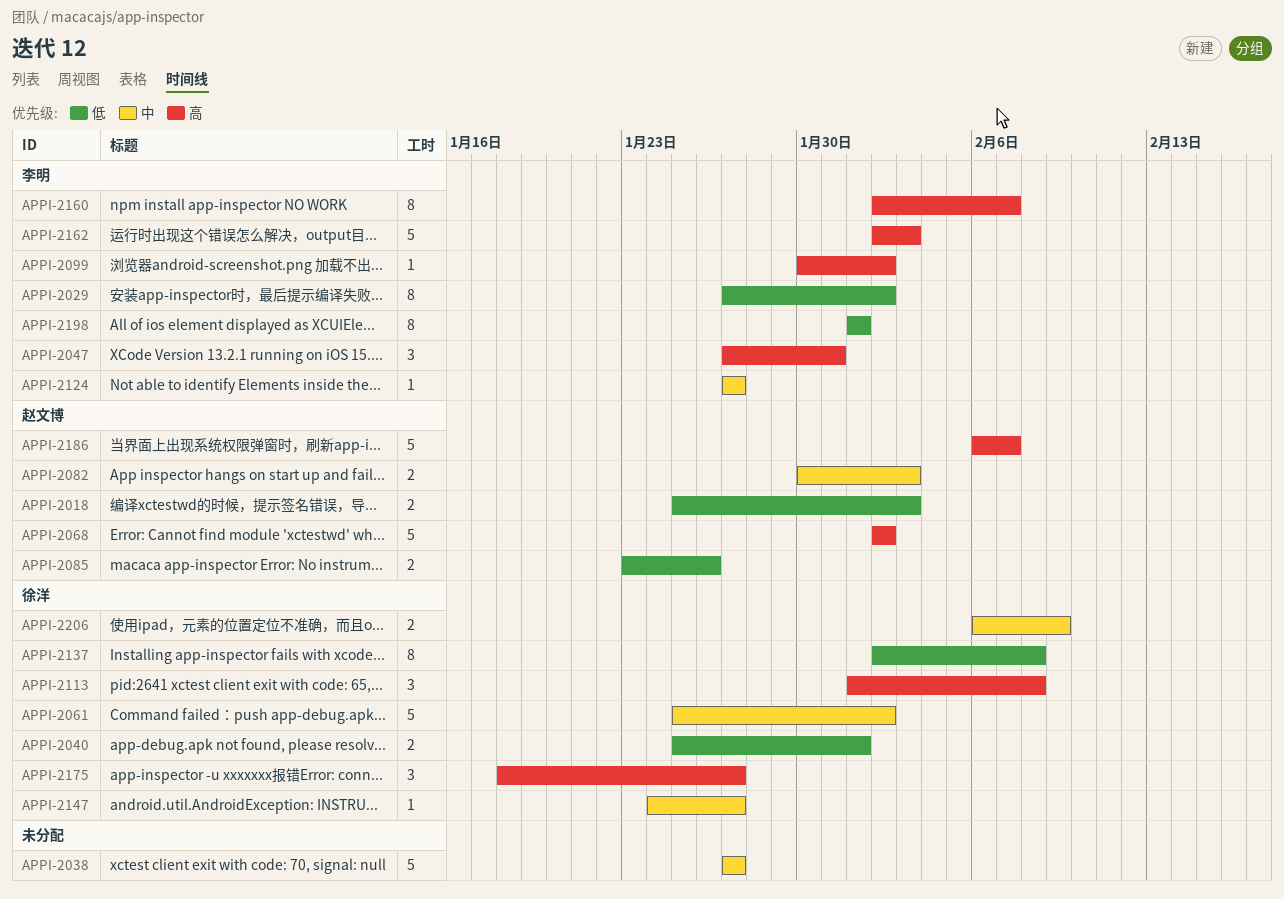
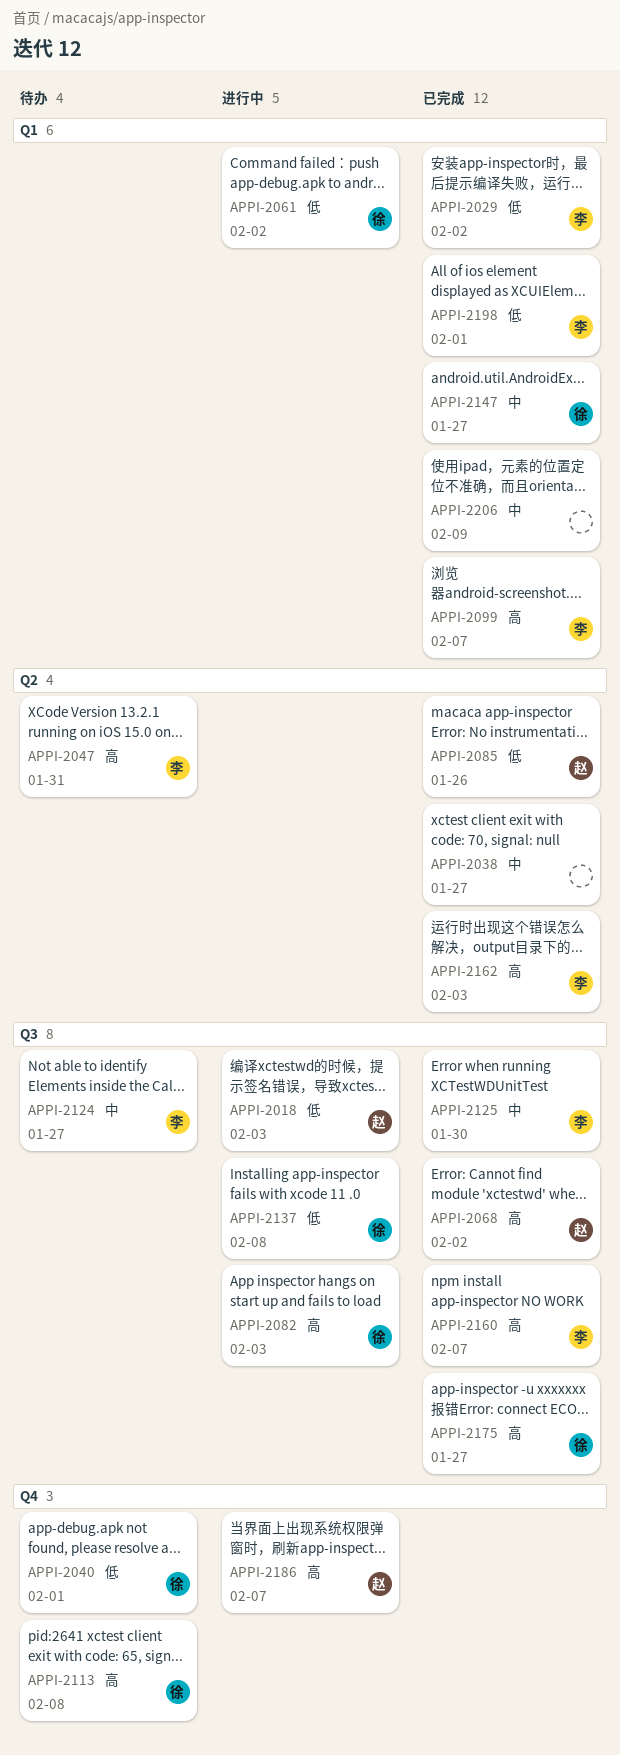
APPI-2061, priority: 中 -> 低
APPI-2082, owner: 赵文博 -> 徐洋
APPI-2082, priority: 中 -> 高
APPI-2099, due: Feb 2 -> Feb 7
APPI-2125: none -> present
APPI-2206, owner: 徐洋 -> none

